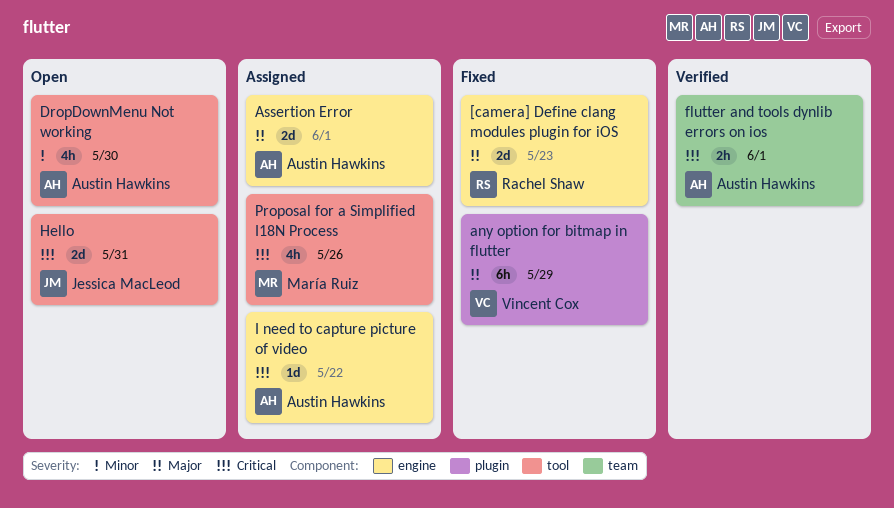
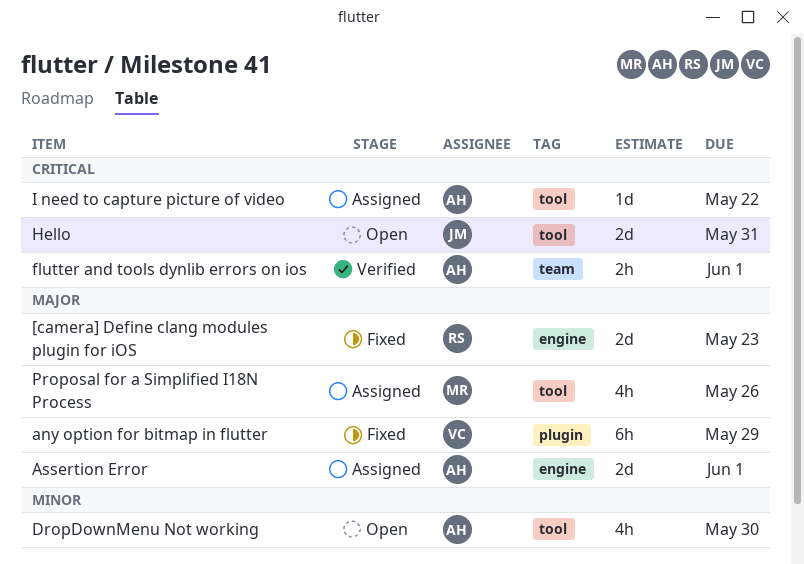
I need to capture picture of video, label: engine -> tool
Proposal for a Simplified I18N Process, priority: Critical -> Major

